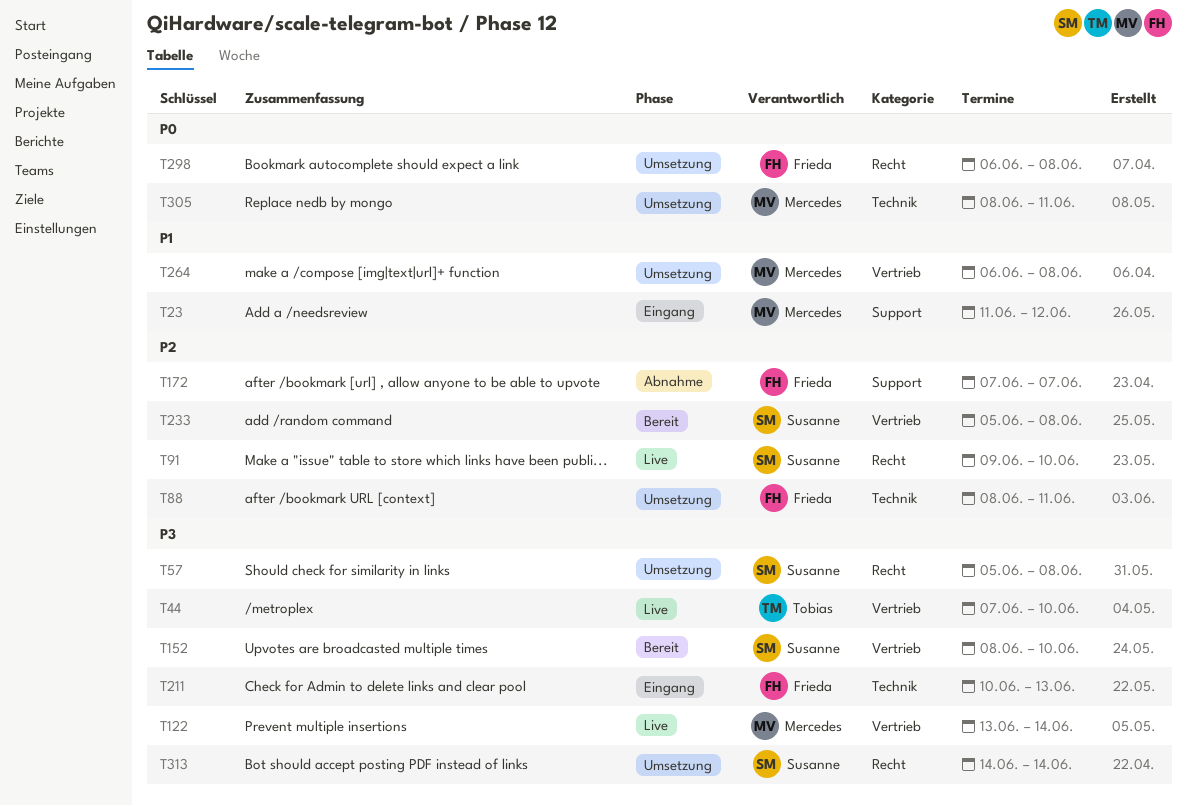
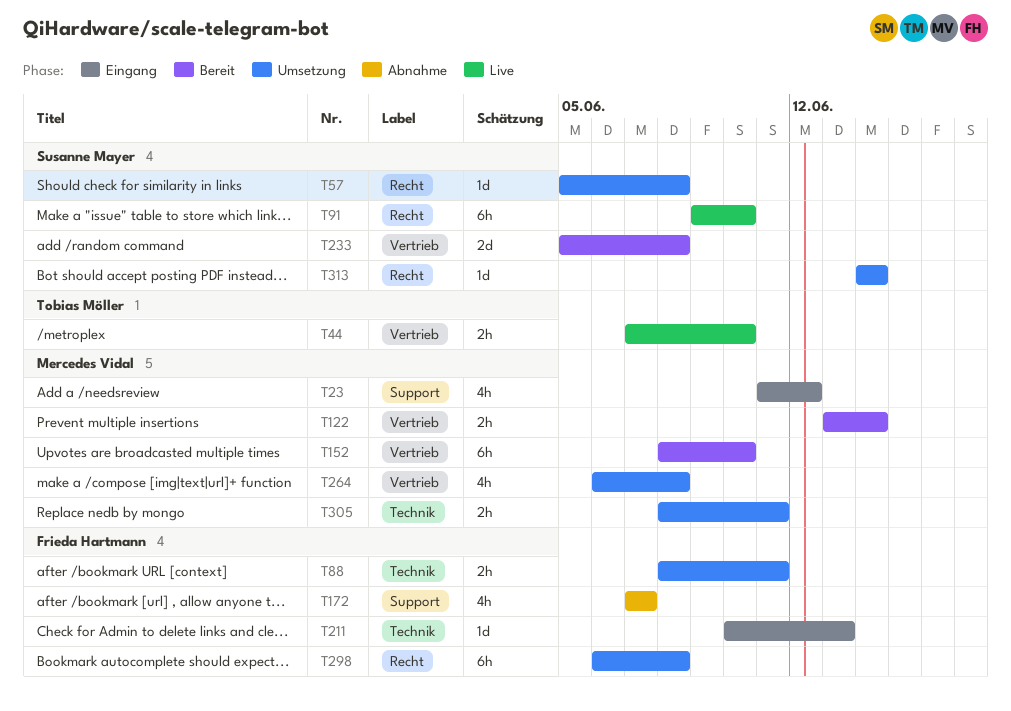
T122, status: Live -> Bereit
T152, owner: Susanne Mayer -> Mercedes Vidal

